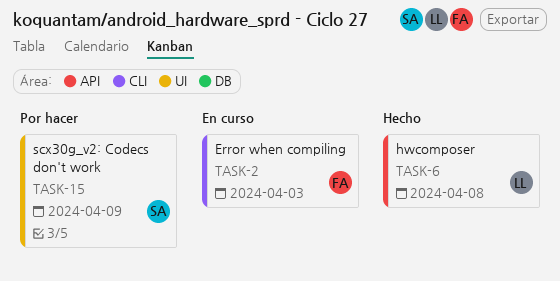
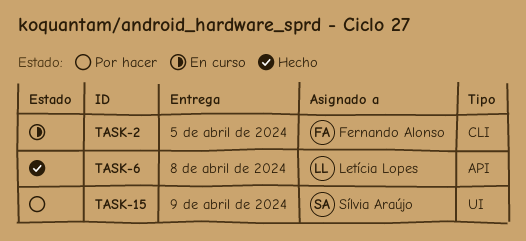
TASK-2, due: Apr 3 -> Apr 5

